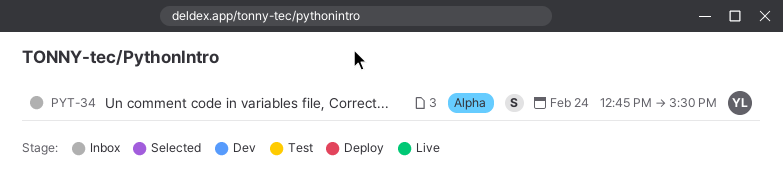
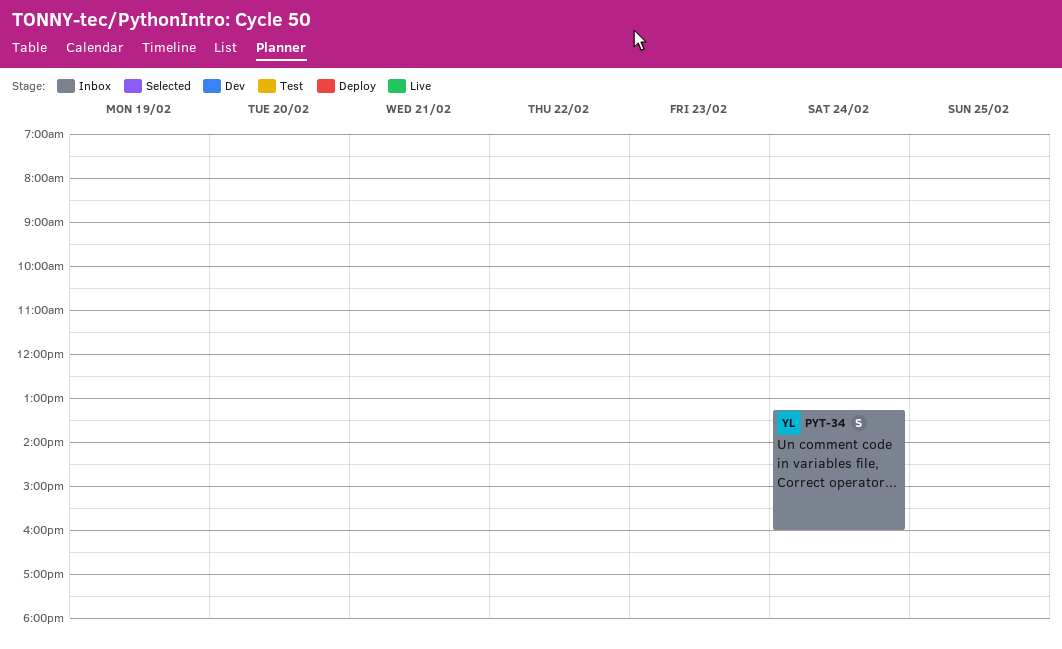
PYT-34, begins: 12:45 -> 13:15
PYT-34, ends: 15:30 -> 16:00

